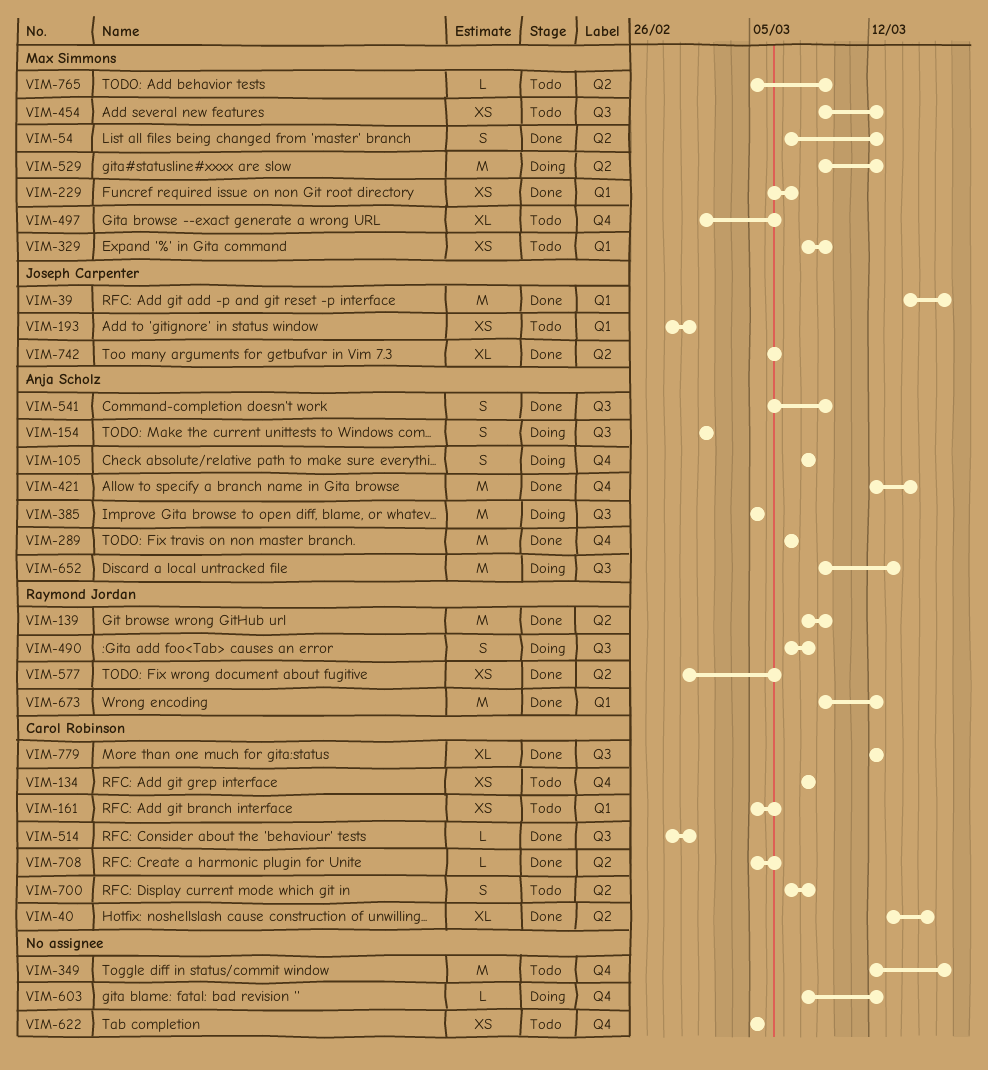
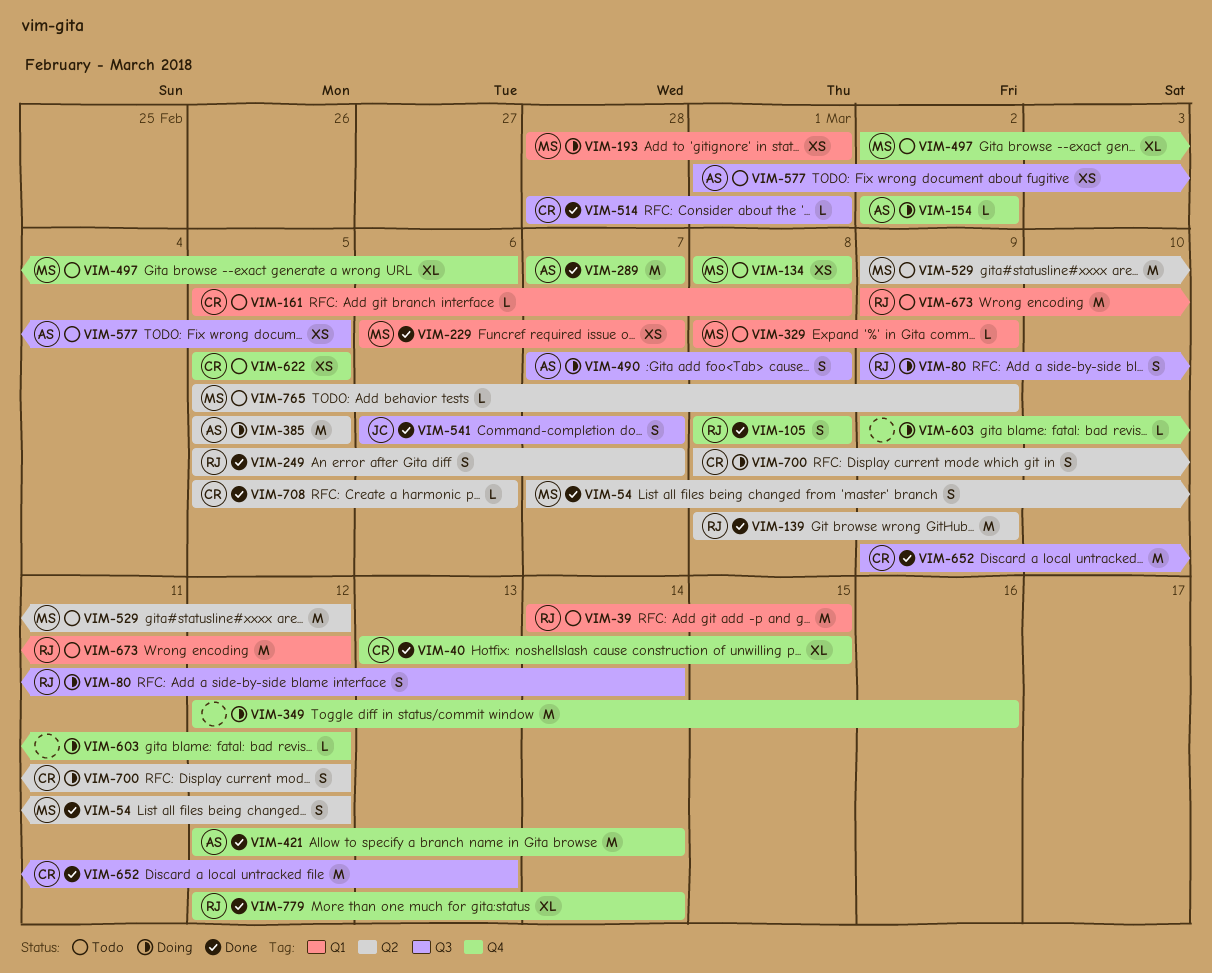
VIM-39, status: Done -> Todo
VIM-39, owner: Joseph Carpenter -> Raymond Jordan
VIM-39, due: Mar 16 -> Mar 15
VIM-40, label: Q2 -> Q4
VIM-80: none -> present
VIM-105, status: Doing -> Done
VIM-105, owner: Anja Scholz -> Raymond Jordan
VIM-134, owner: Carol Robinson -> Max Simmons
VIM-154, label: Q3 -> Q4
VIM-154, estimate: S -> L
VIM-161, estimate: XS -> L
VIM-161, due: Mar 6 -> Mar 8
VIM-193, status: Todo -> Doing
VIM-193, owner: Joseph Carpenter -> Max Simmons
VIM-249: none -> present
VIM-329, estimate: XS -> L
VIM-349, status: Todo -> Doing
VIM-385, label: Q3 -> Q2
VIM-454: present -> none
VIM-490, owner: Raymond Jordan -> Anja Scholz
VIM-529, status: Doing -> Todo
VIM-541, owner: Anja Scholz -> Joseph Carpenter
VIM-541, due: Mar 9 -> Mar 7
VIM-577, status: Done -> Todo
VIM-577, owner: Raymond Jordan -> Anja Scholz
VIM-577, label: Q2 -> Q3
VIM-577, due: Mar 6 -> Mar 5
VIM-603, start: Mar 8 -> Mar 9
VIM-622, owner: none -> Carol Robinson
VIM-652, status: Doing -> Done
VIM-652, owner: Anja Scholz -> Carol Robinson
VIM-673, status: Done -> Todo
VIM-700, status: Todo -> Doing
VIM-700, start: Mar 7 -> Mar 8
VIM-700, due: Mar 8 -> Mar 12
VIM-742: present -> none
VIM-779, owner: Carol Robinson -> Raymond Jordan
VIM-779, label: Q3 -> Q4
VIM-779, due: Mar 12 -> Mar 14

